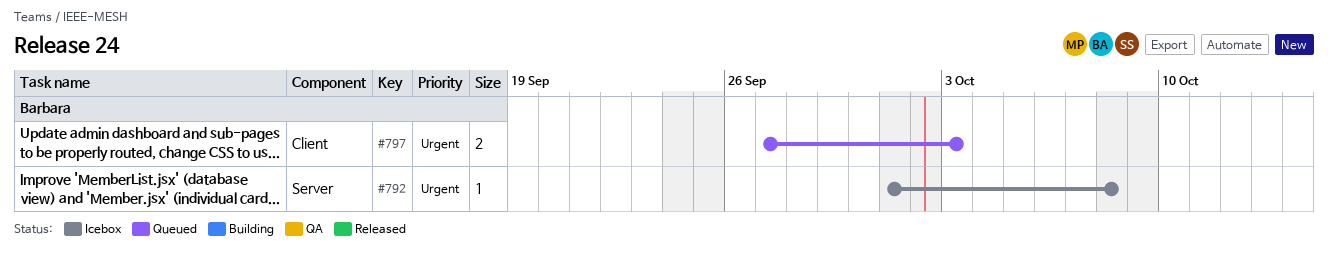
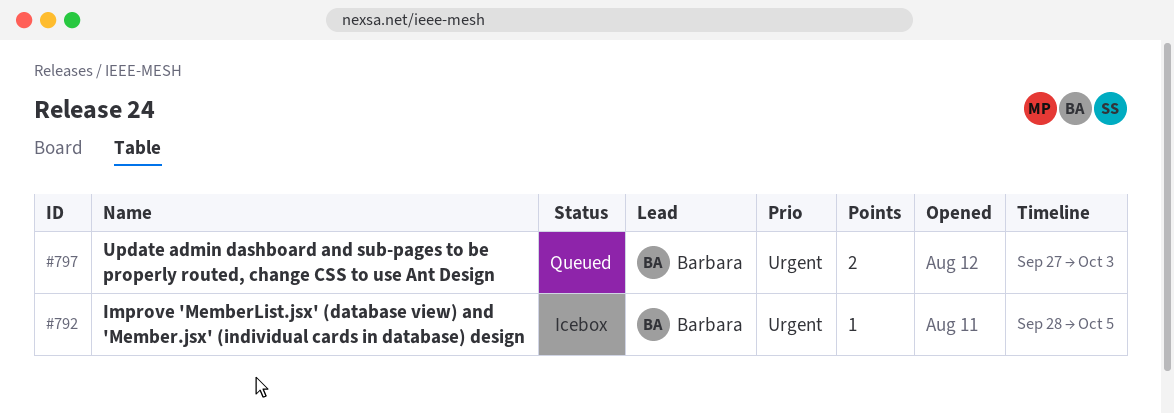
#792, start: Oct 1 -> Sep 28
#792, due: Oct 8 -> Oct 5

